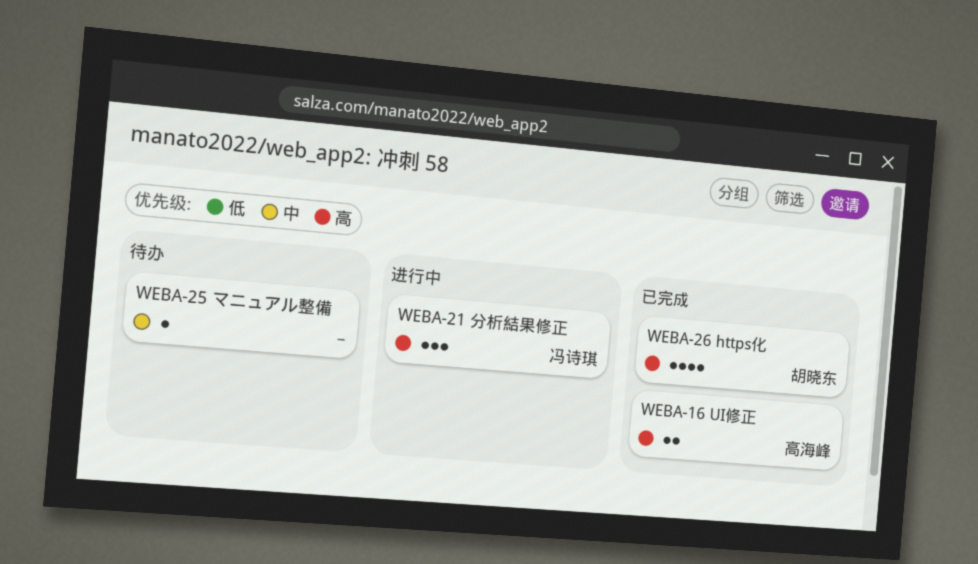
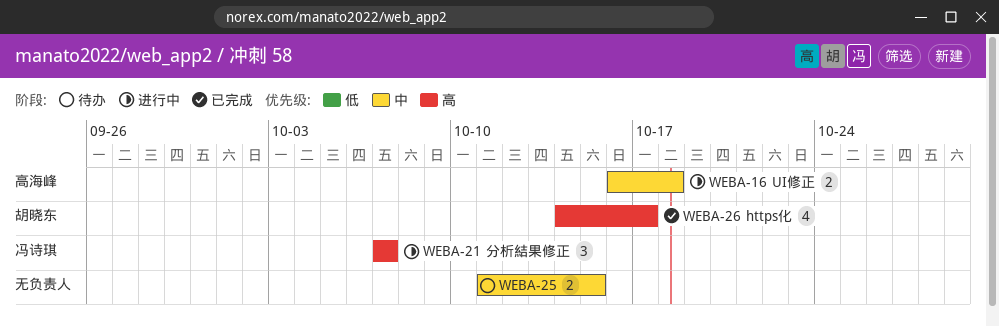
WEBA-16, status: 已完成 -> 进行中
WEBA-16, priority: 高 -> 中
WEBA-25, estimate: 1 -> 2

